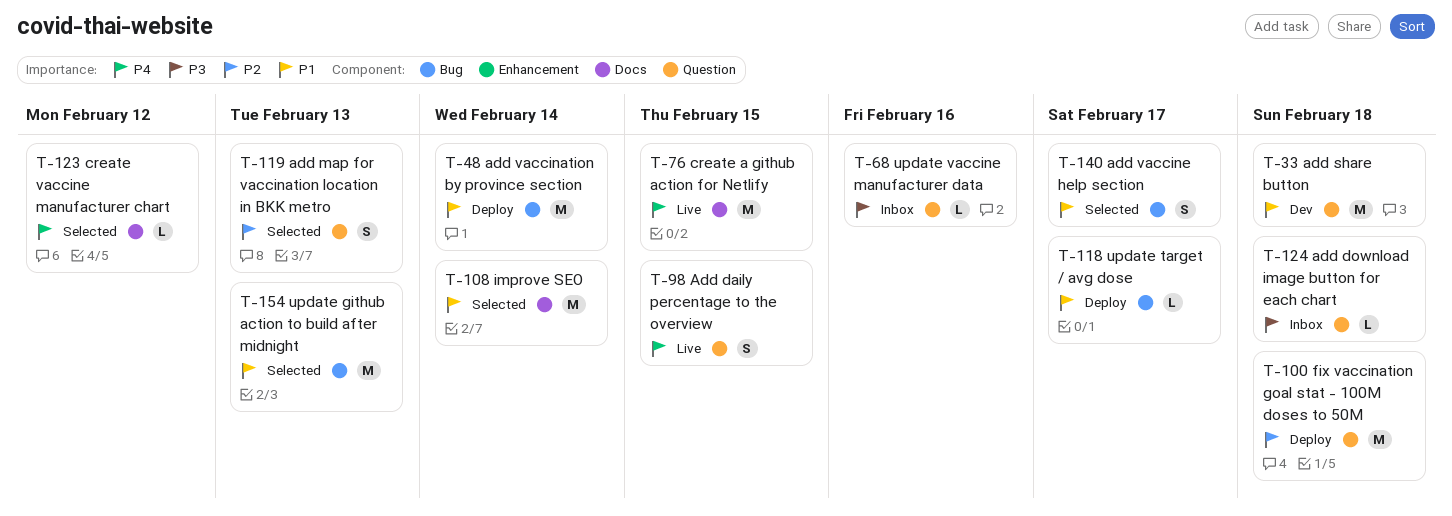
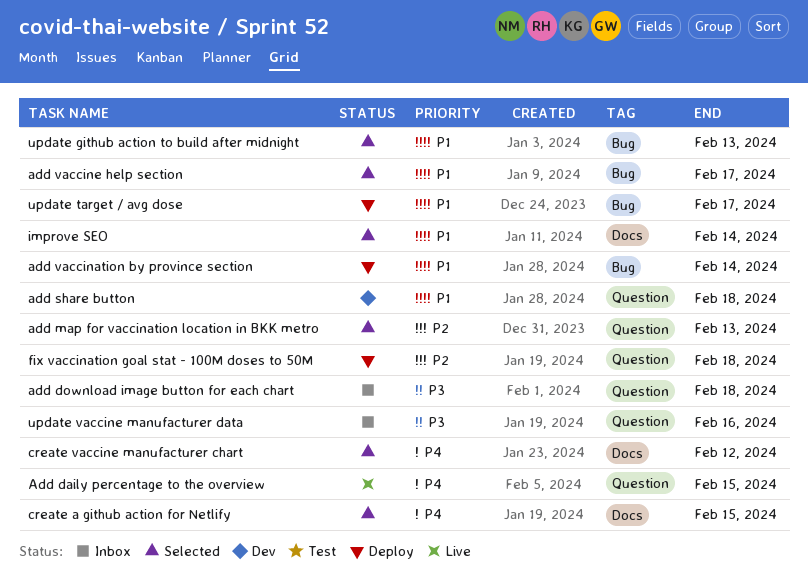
create a github action for Netlify, status: Live -> Selected

